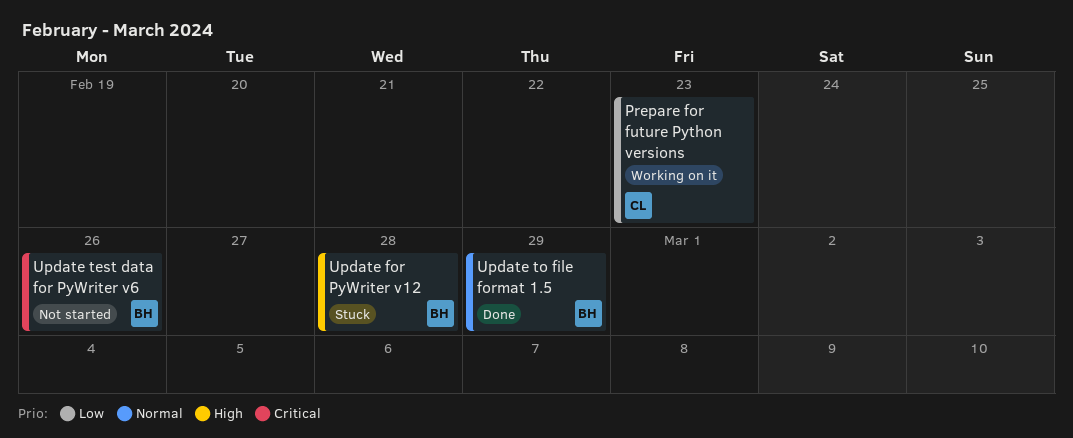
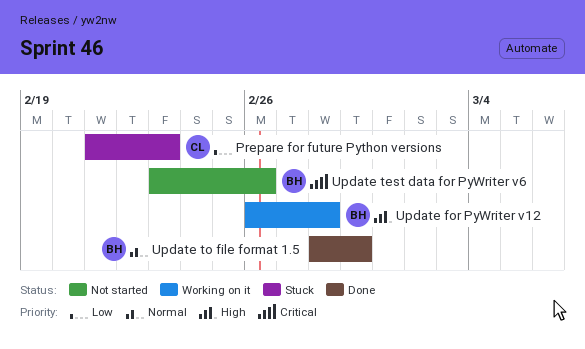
Prepare for future Python versions, status: Working on it -> Stuck
Update for PyWriter v12, status: Stuck -> Working on it

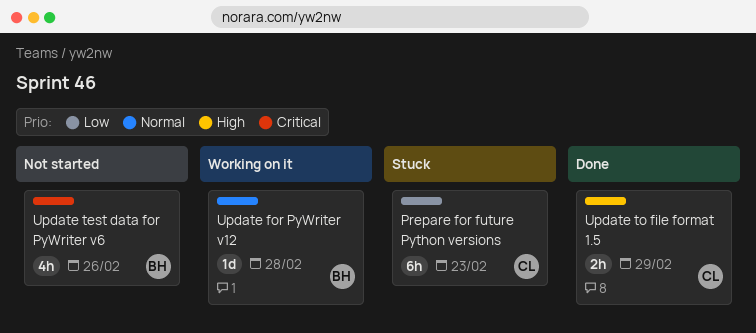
Update for PyWriter v12, priority: High -> Normal
Update to file format 1.5, owner: BH -> CL
Update to file format 1.5, priority: Normal -> High

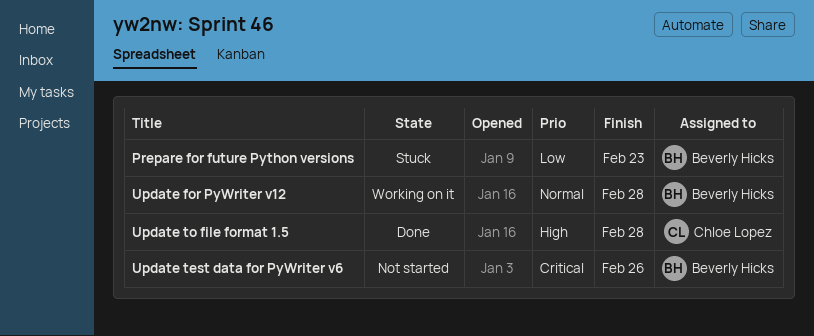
Prepare for future Python versions, owner: Chloe Lopez -> Beverly Hicks
Update to file format 1.5, due: Feb 29 -> Feb 28

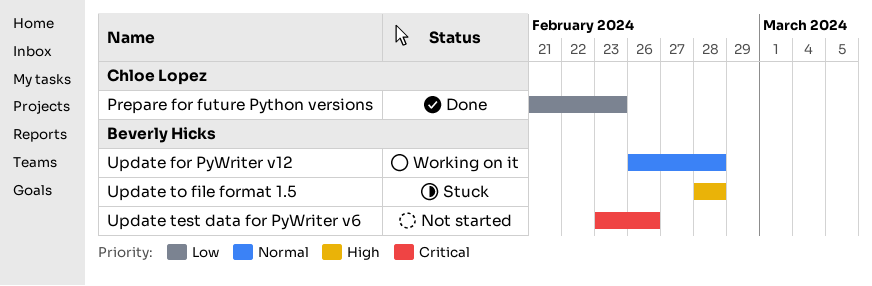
Prepare for future Python versions, status: Stuck -> Done
Prepare for future Python versions, owner: Beverly Hicks -> Chloe Lopez
Update to file format 1.5, status: Done -> Stuck
Update to file format 1.5, owner: Chloe Lopez -> Beverly Hicks

